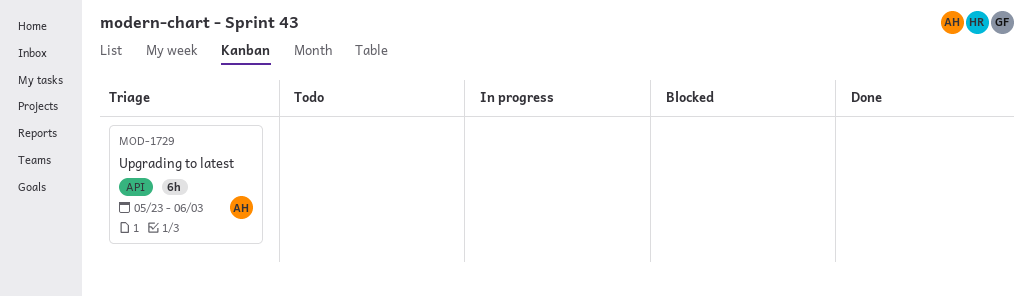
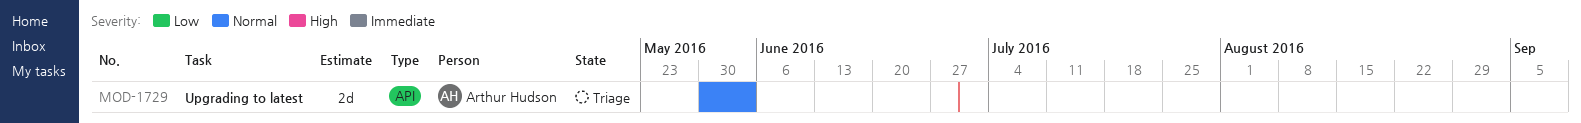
MOD-1729, estimate: 6h -> 2d
MOD-1729, start: May 23 -> May 30

